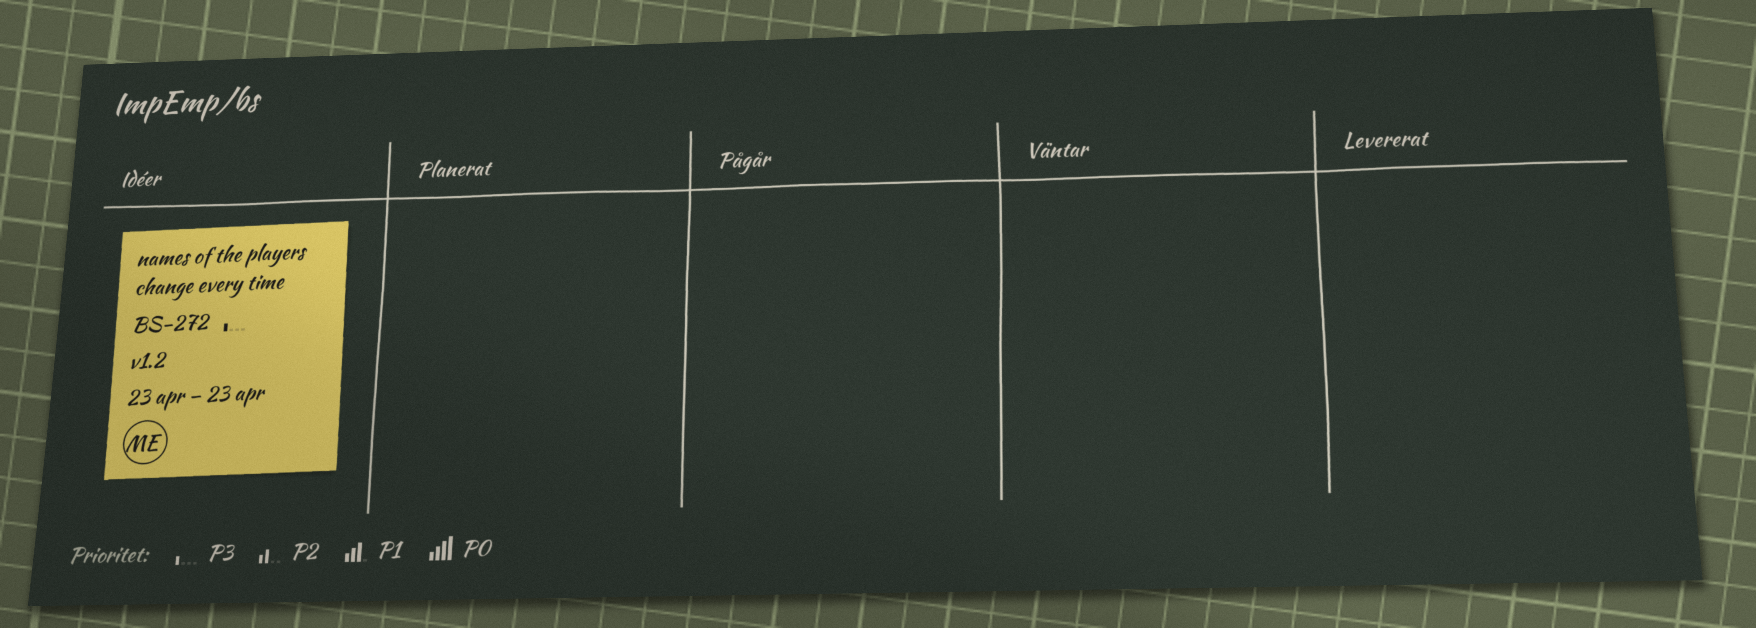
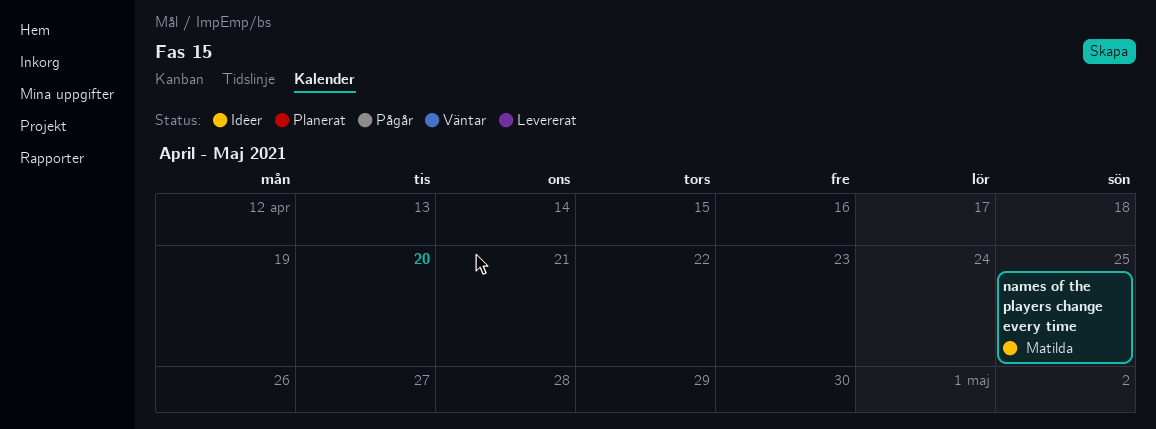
names of the players change every time, due: Apr 23 -> Apr 25

